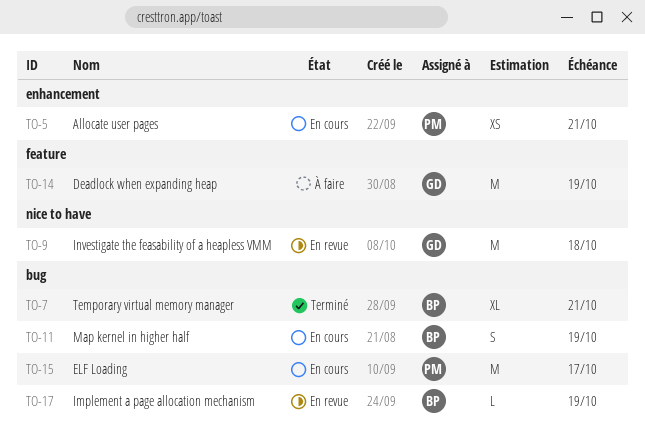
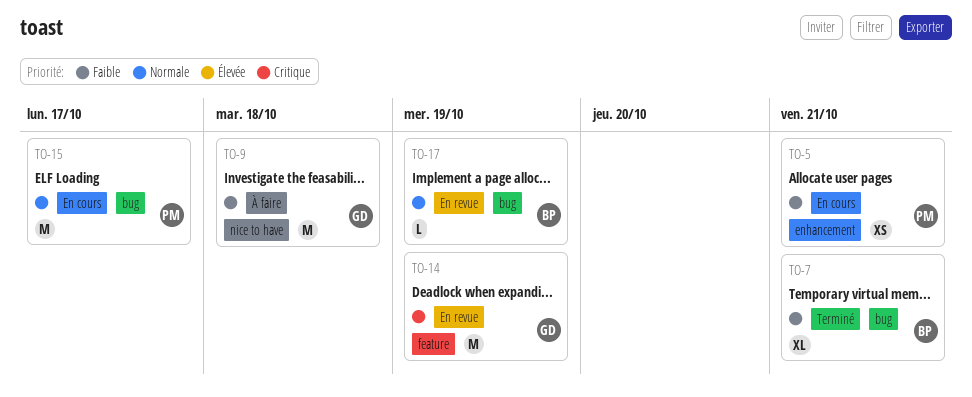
TO-9, status: En revue -> À faire
TO-11: present -> none
TO-14, status: À faire -> En revue

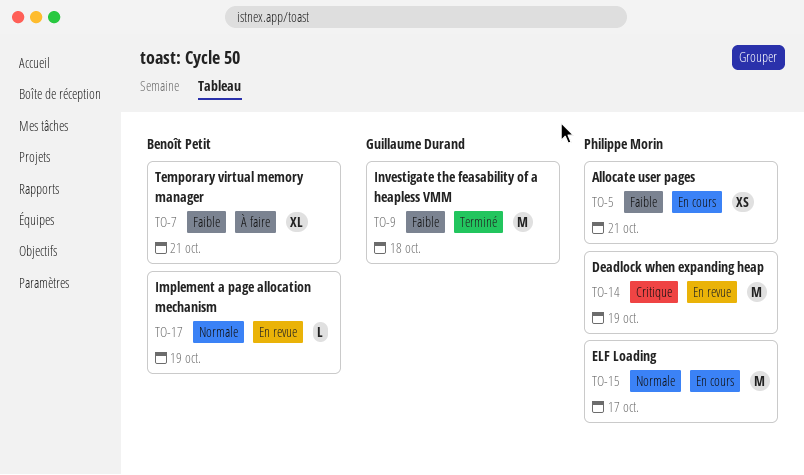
TO-7, status: Terminé -> À faire
TO-9, status: À faire -> Terminé
TO-14, owner: Guillaume Durand -> Philippe Morin

